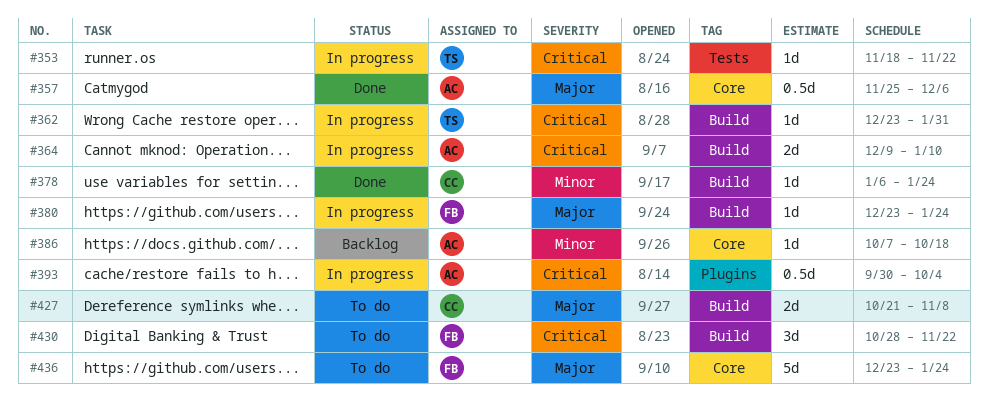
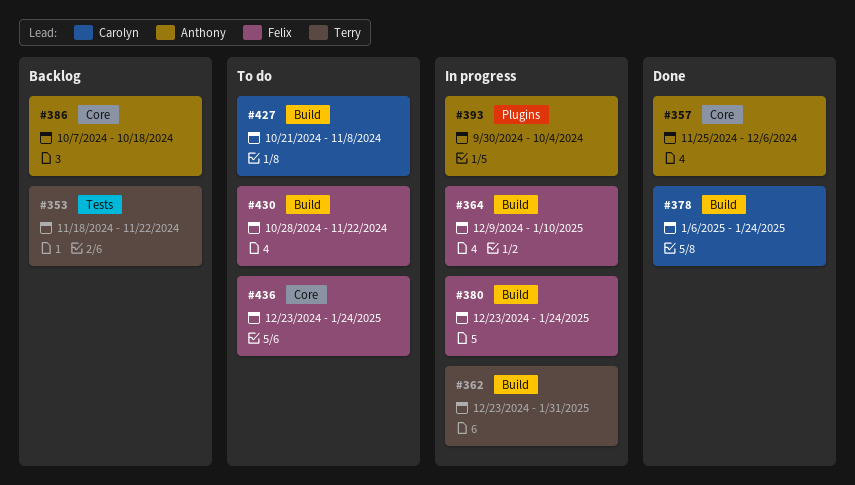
#353, status: In progress -> Backlog
#364, owner: Anthony -> Felix

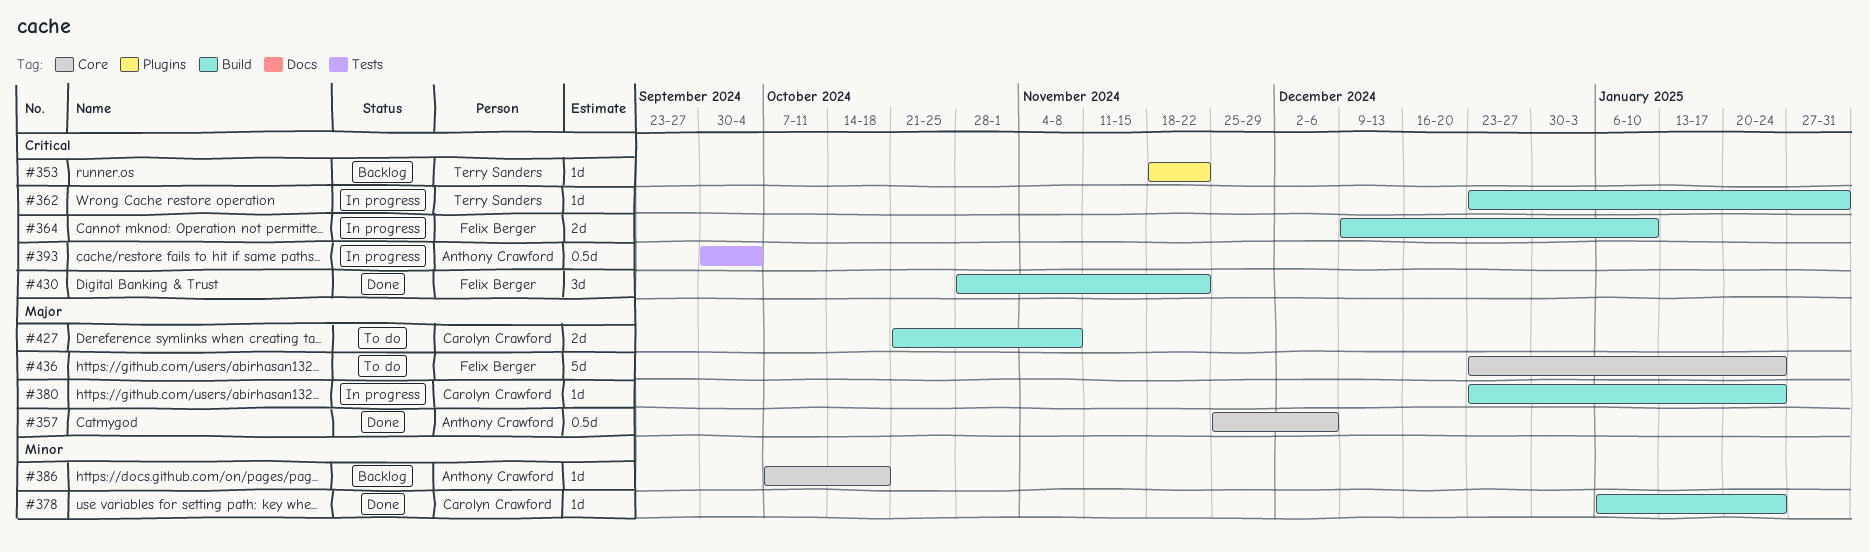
#353, label: Tests -> Plugins
#380, owner: Felix Berger -> Carolyn Crawford
#393, label: Plugins -> Tests
#430, status: To do -> Done

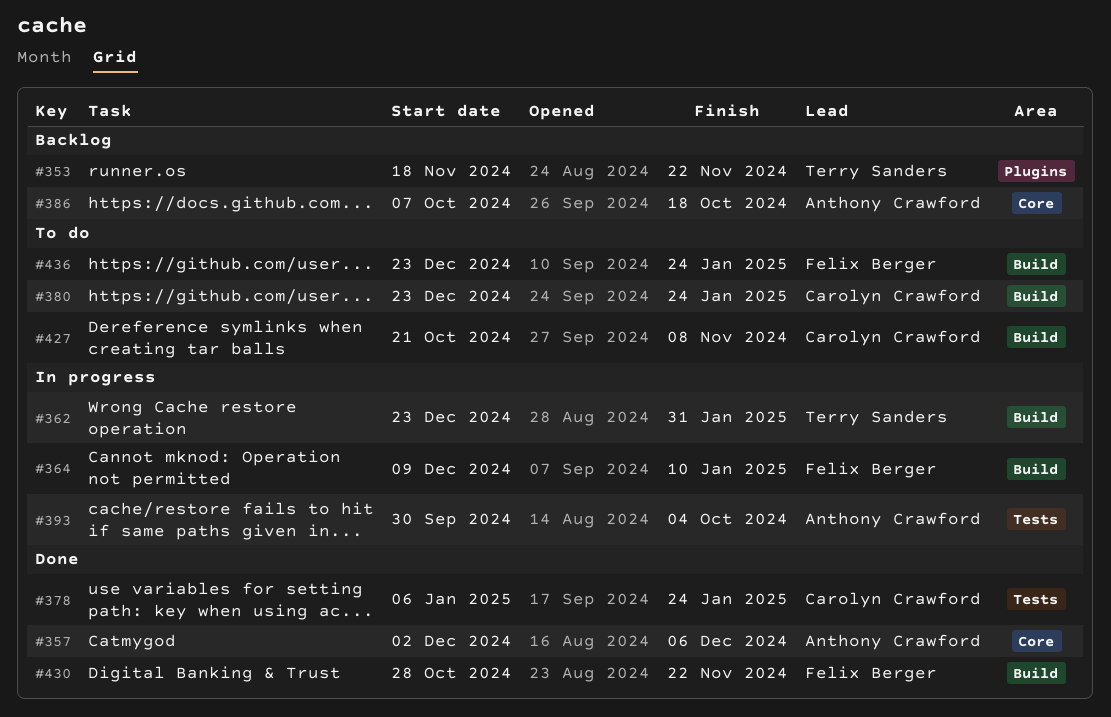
#357, start: Nov 25 -> Dec 2
#378, label: Build -> Tests
#380, status: In progress -> To do
#436, label: Core -> Build

